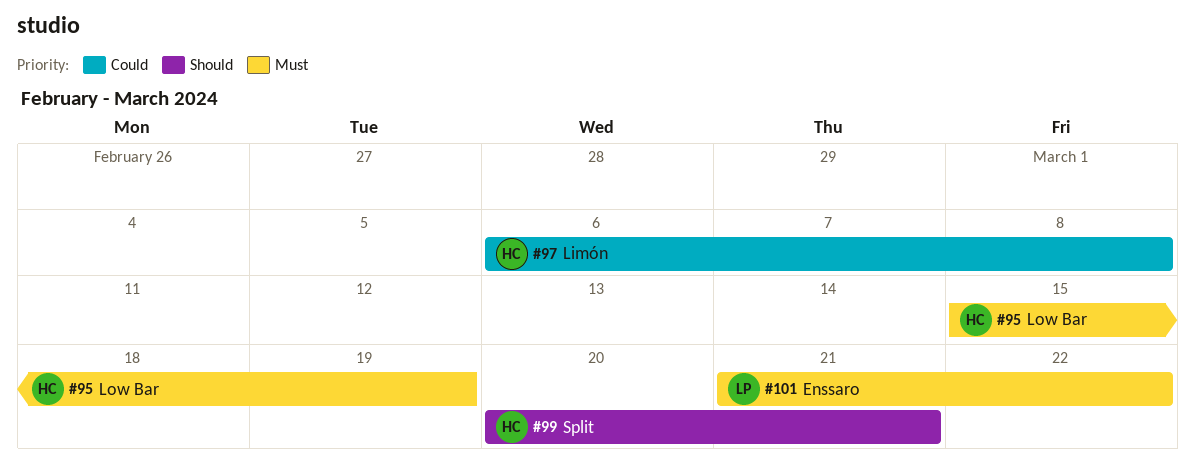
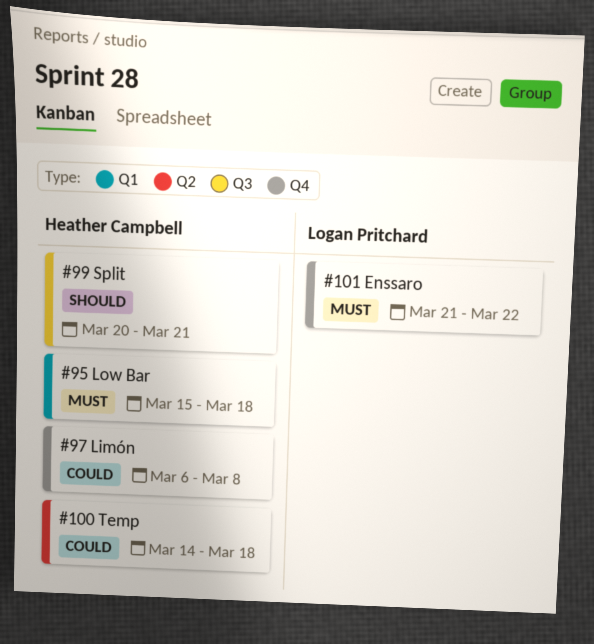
#95, due: Mar 19 -> Mar 18
#100: none -> present

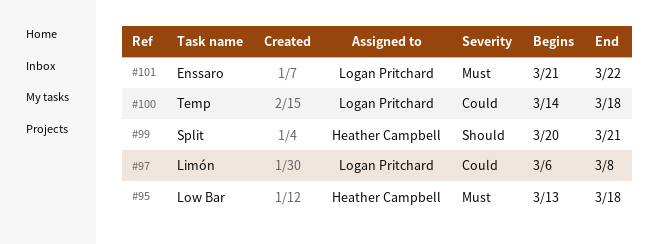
#95, start: Mar 15 -> Mar 13
#97, owner: Heather Campbell -> Logan Pritchard
#100, owner: Heather Campbell -> Logan Pritchard

